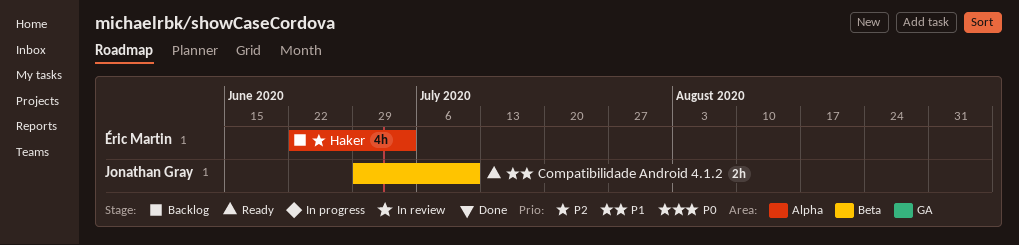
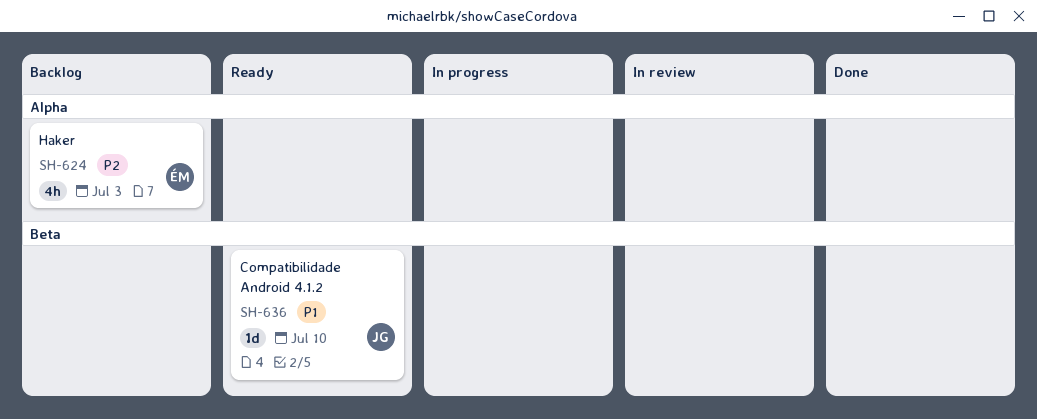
Compatibilidade Android 4.1.2, estimate: 2h -> 1d

